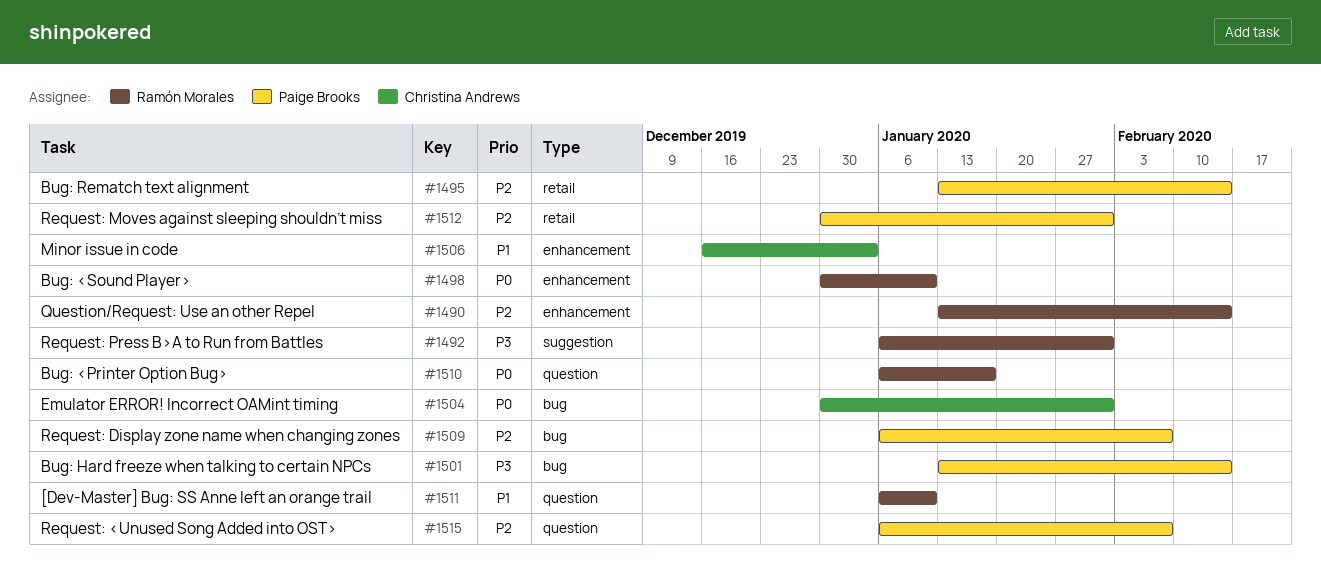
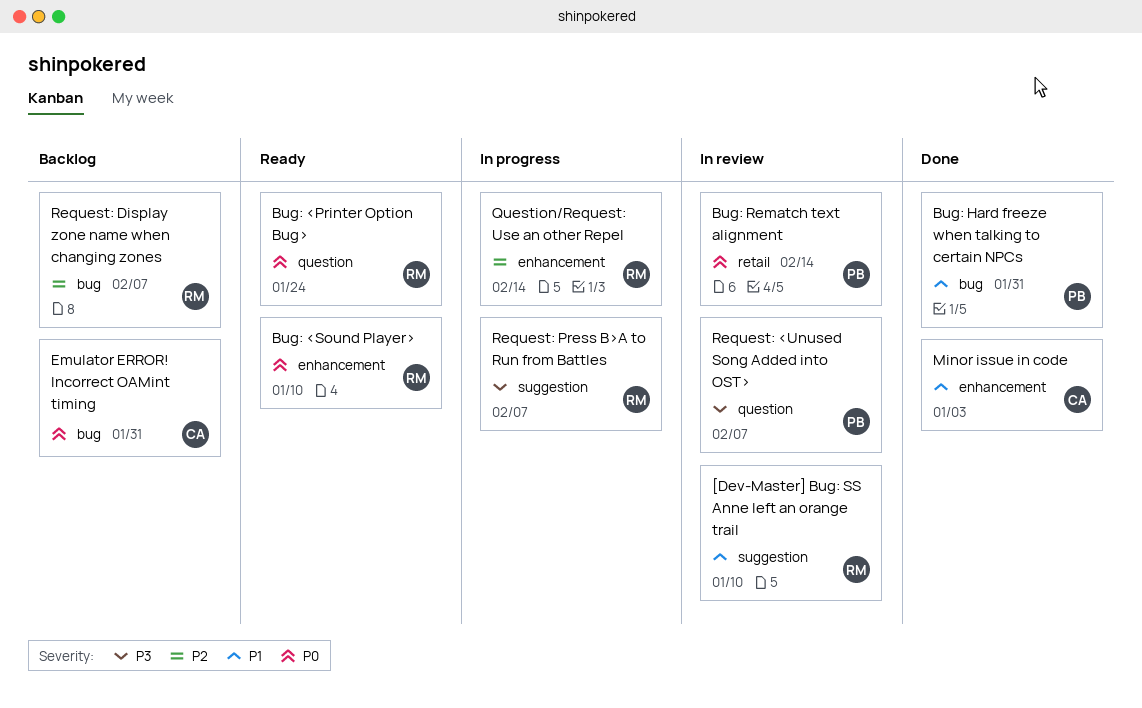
[Dev-Master] Bug: SS Anne left an orange trail, label: question -> suggestion
Bug: <Printer Option Bug>, due: Jan 17 -> Jan 24
Bug: Hard freeze when talking to certain NPCs, priority: P3 -> P1
Bug: Hard freeze when talking to certain NPCs, due: Feb 14 -> Jan 31
Bug: Rematch text alignment, priority: P2 -> P0
Request: <Unused Song Added into OST>, priority: P2 -> P3
Request: Display zone name when changing zones, owner: Paige Brooks -> Ramón Morales
Request: Moves against sleeping shouldn’t miss: present -> none
Request: Press B>A to Run from Battles, due: Jan 31 -> Feb 7

